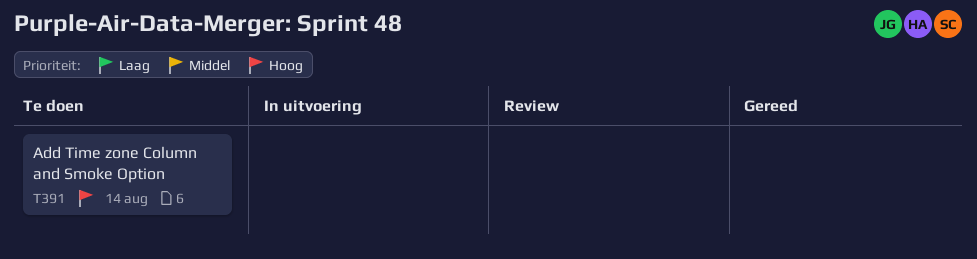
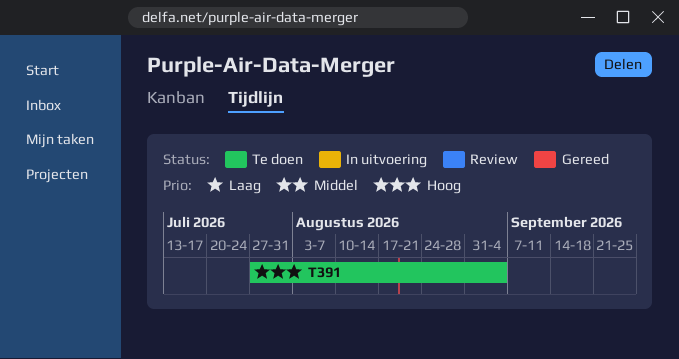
T391, due: Aug 14 -> Sep 4

